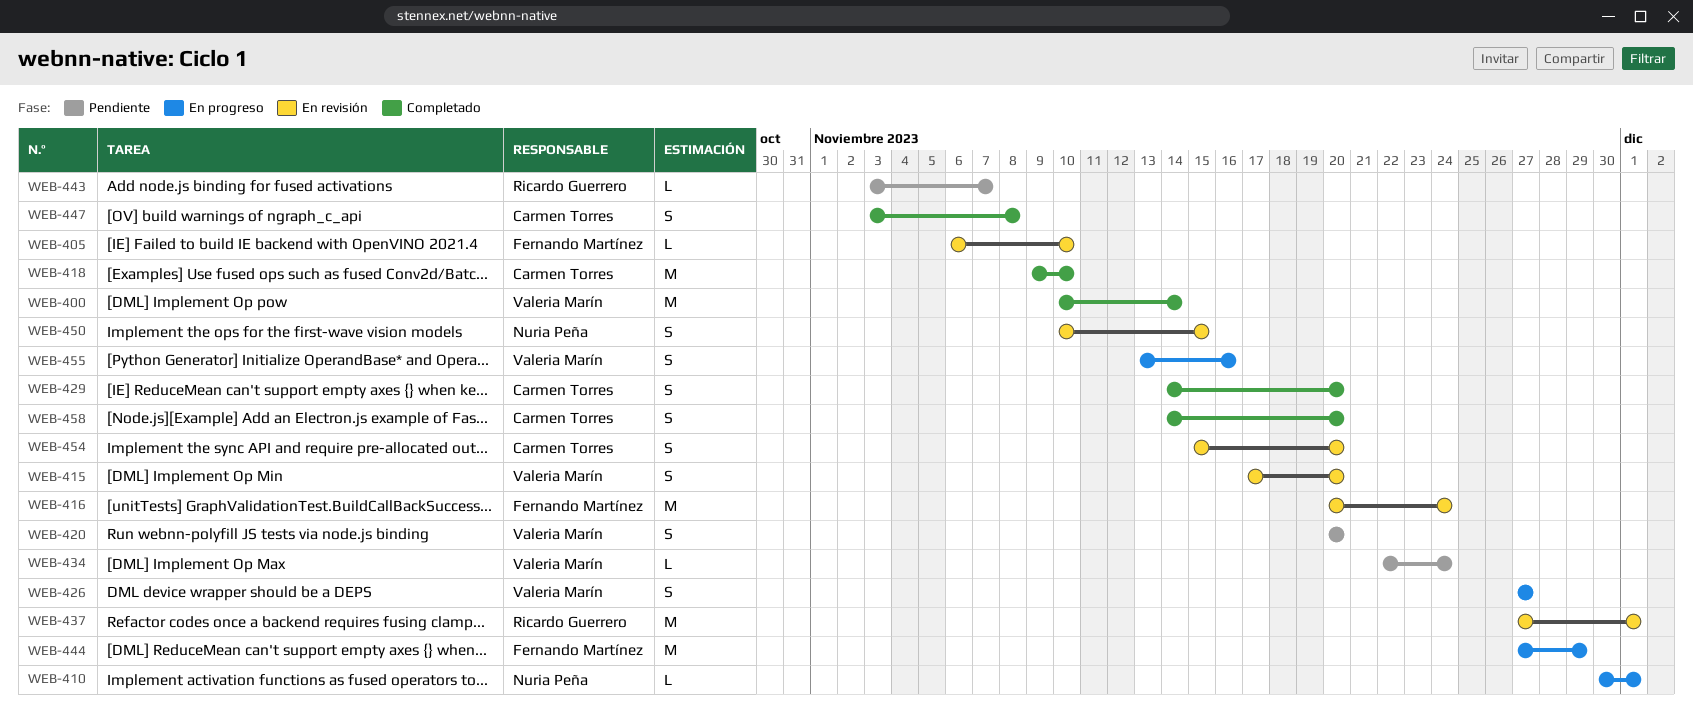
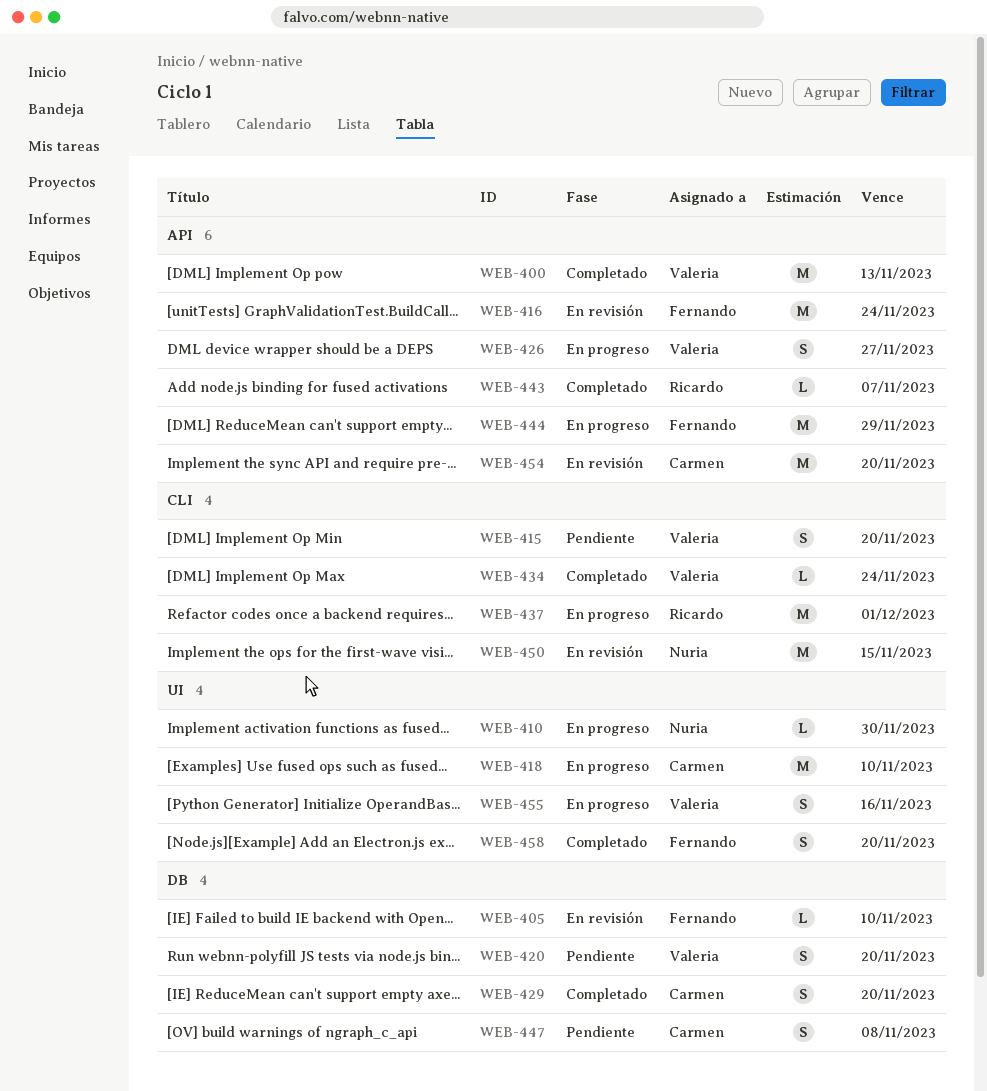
WEB-400, due: Nov 14 -> Nov 13
WEB-410, due: Dec 1 -> Nov 30
WEB-415, status: En revisión -> Pendiente
WEB-418, status: Completado -> En progreso
WEB-434, status: Pendiente -> Completado
WEB-437, status: En revisión -> En progreso
WEB-443, status: Pendiente -> Completado
WEB-447, status: Completado -> Pendiente
WEB-450, estimate: S -> M
WEB-454, estimate: S -> M
WEB-458, owner: Carmen Torres -> Fernando Martínez

